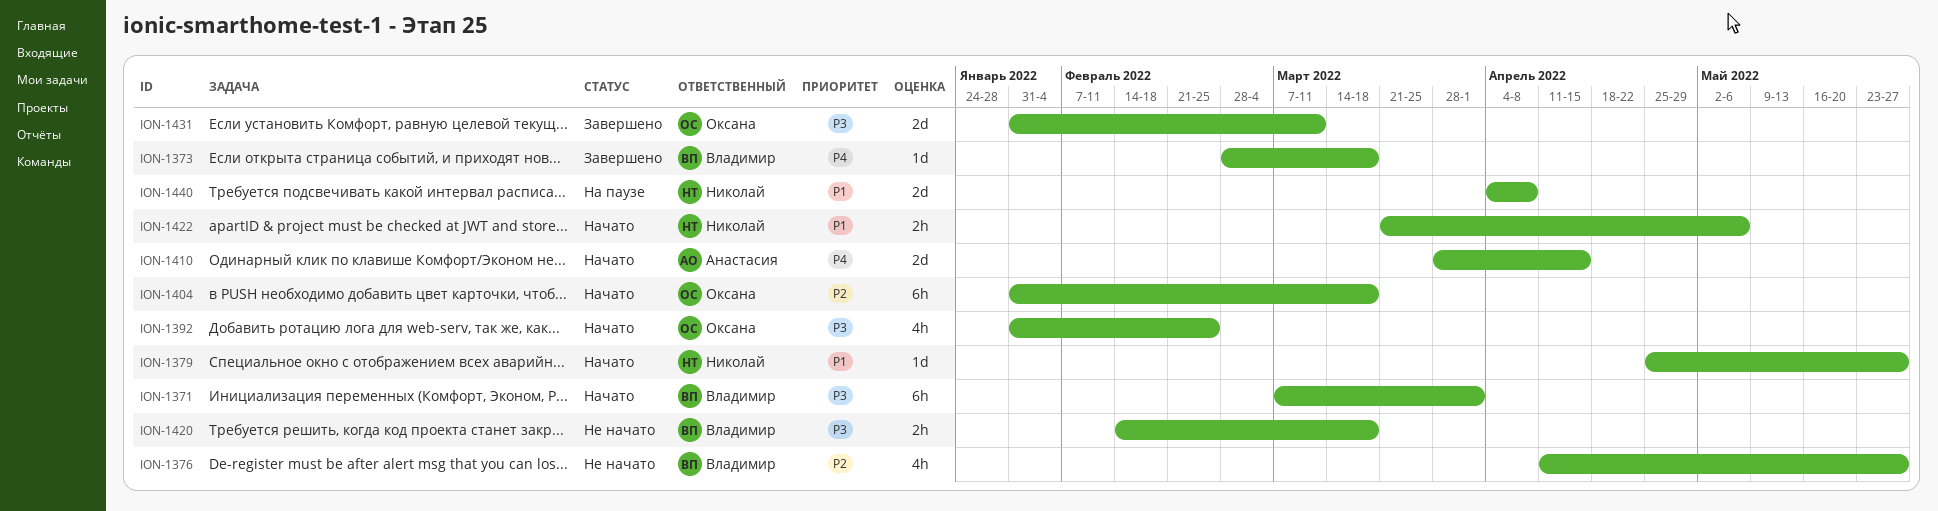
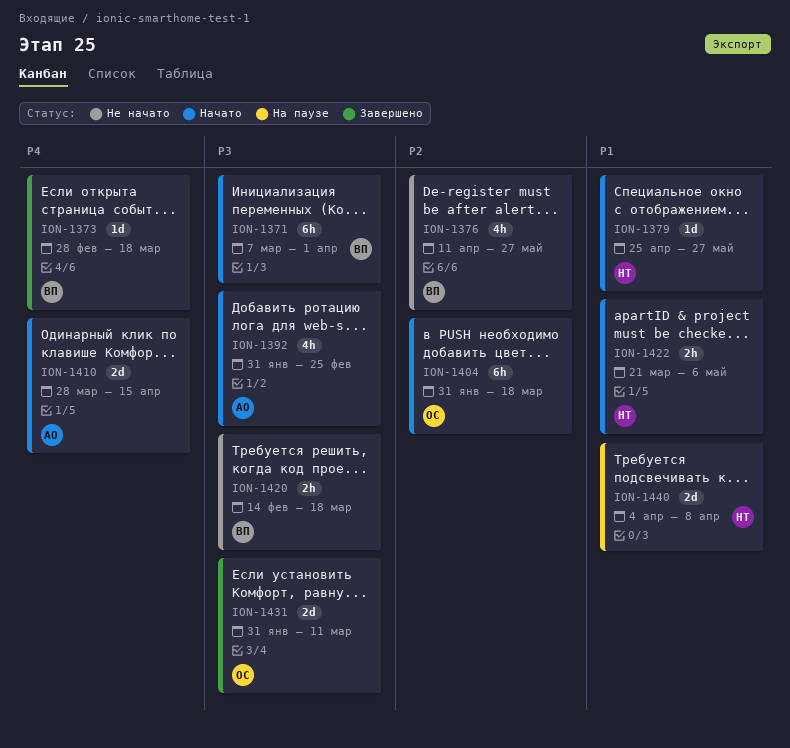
ION-1392, owner: Оксана -> Анастасия

